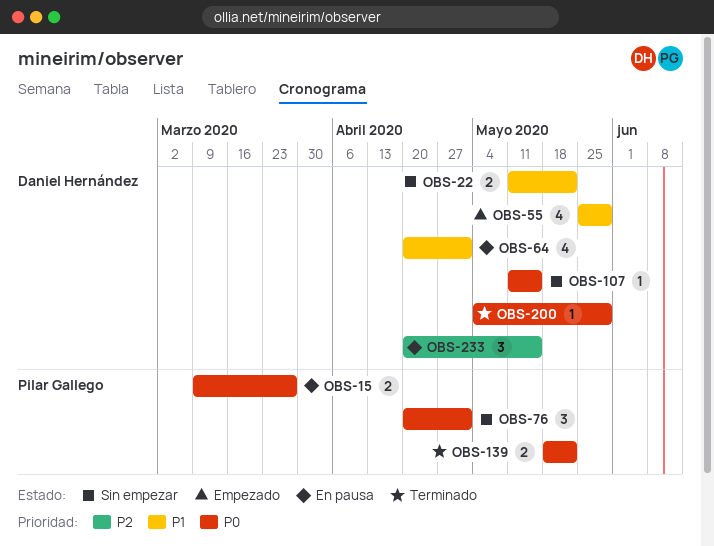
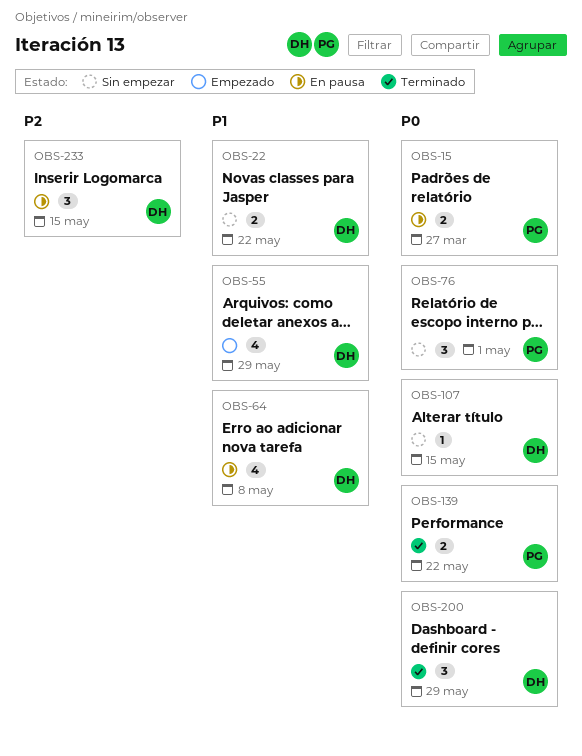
OBS-64, due: May 1 -> May 8
OBS-200, estimate: 1 -> 3

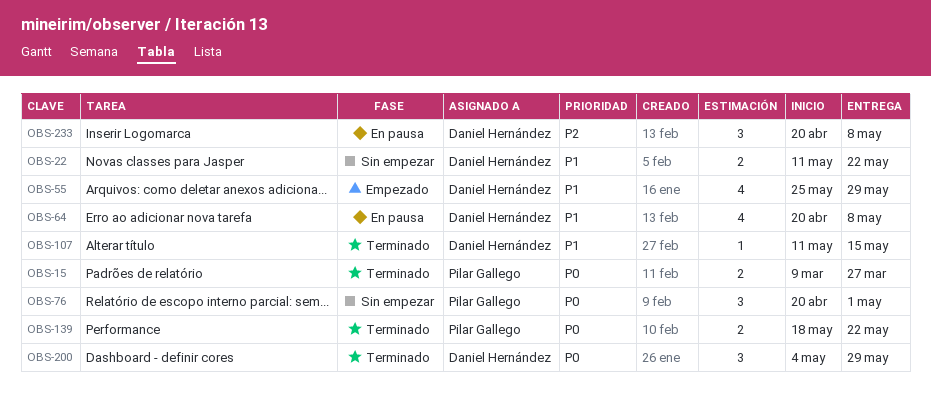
OBS-15, status: En pausa -> Terminado
OBS-107, status: Sin empezar -> Terminado
OBS-107, priority: P0 -> P1
OBS-233, due: May 15 -> May 8

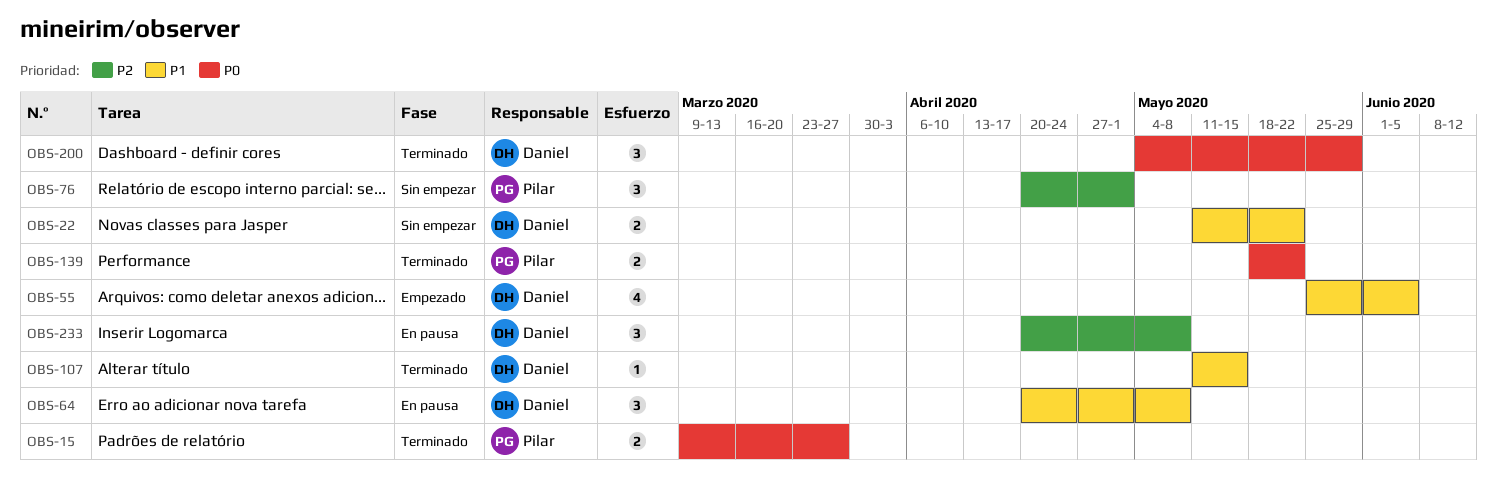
OBS-55, due: May 29 -> Jun 5
OBS-64, estimate: 4 -> 3
OBS-76, priority: P0 -> P2

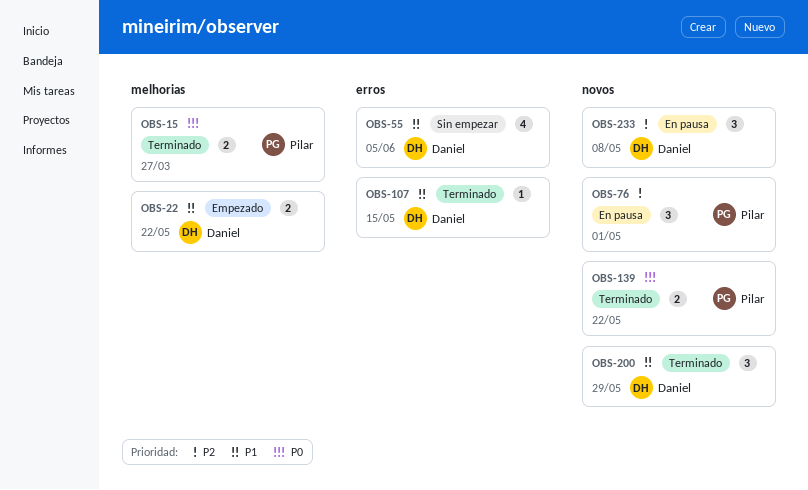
OBS-22, status: Sin empezar -> Empezado
OBS-55, status: Empezado -> Sin empezar
OBS-64: present -> none
OBS-76, status: Sin empezar -> En pausa
OBS-200, priority: P0 -> P1

